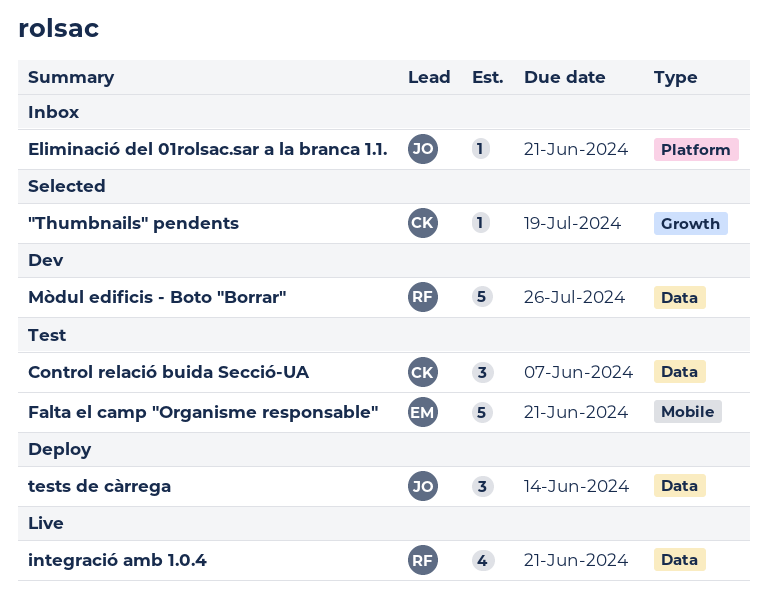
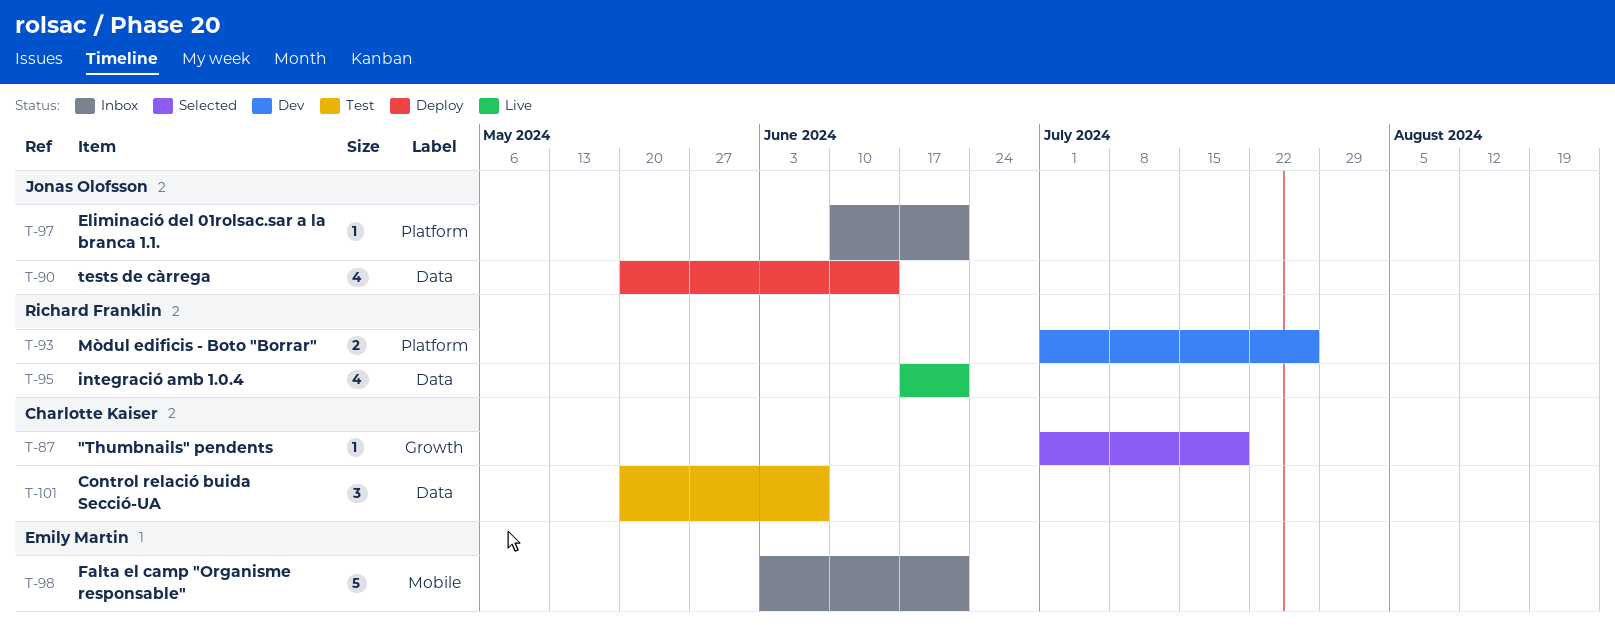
Falta el camp "Organisme responsable", status: Test -> Inbox
Mòdul edificis - Boto "Borrar", label: Data -> Platform
Mòdul edificis - Boto "Borrar", estimate: 5 -> 2
tests de càrrega, estimate: 3 -> 4

